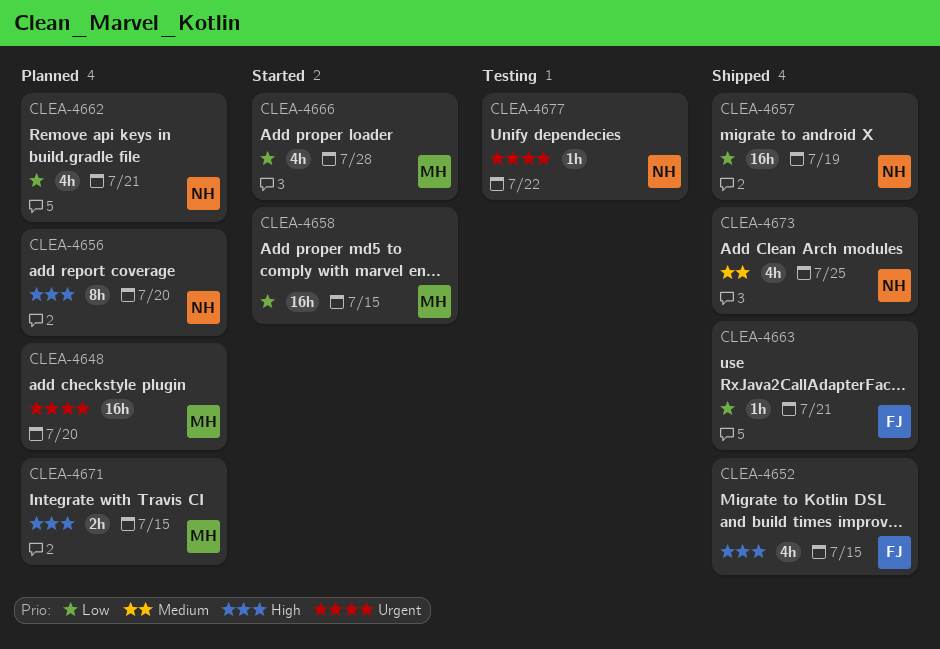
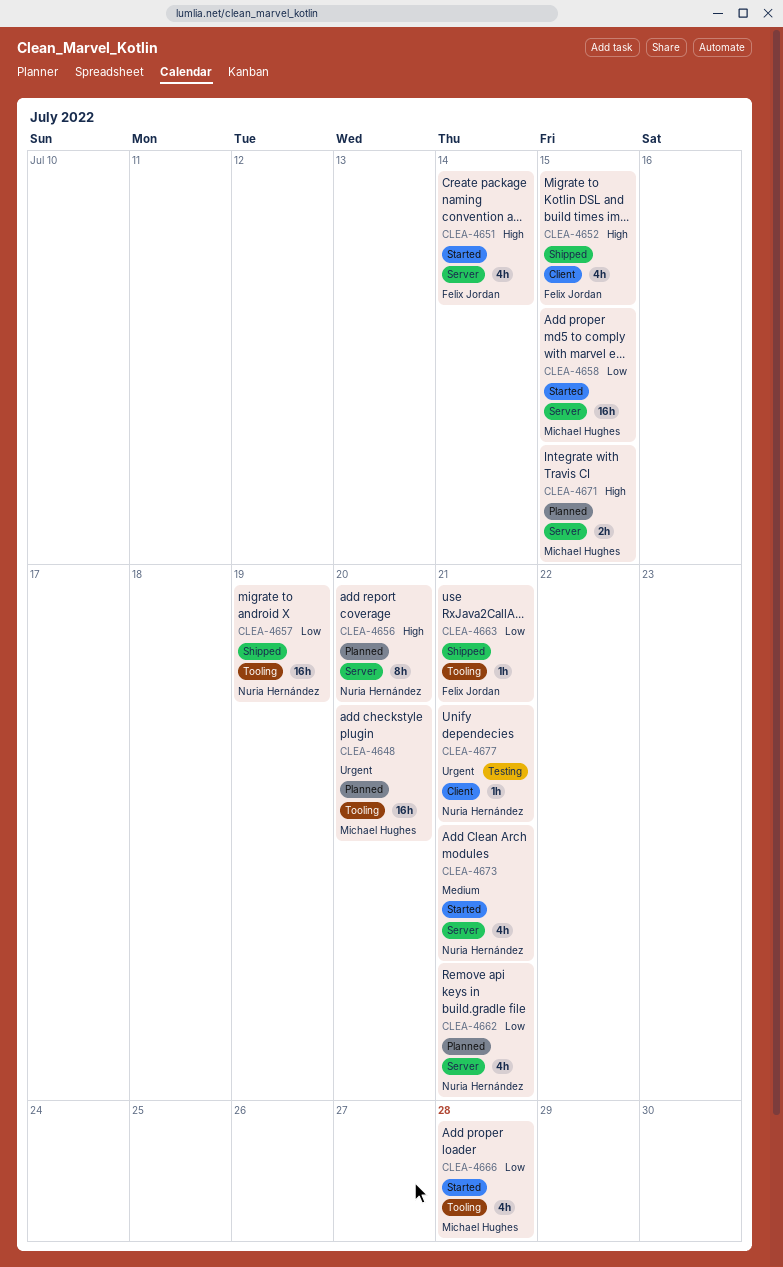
CLEA-4651: none -> present
CLEA-4673, status: Shipped -> Started
CLEA-4673, due: Jul 25 -> Jul 21
CLEA-4677, due: Jul 22 -> Jul 21

